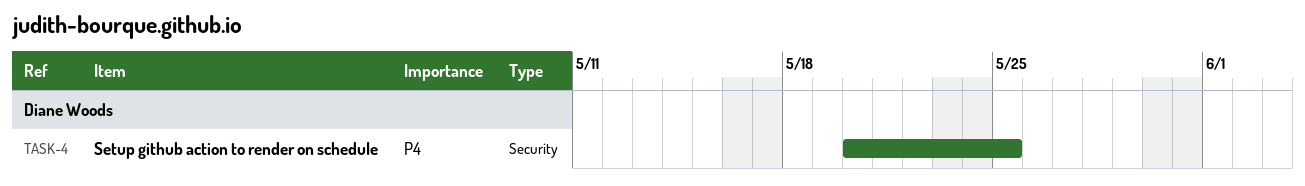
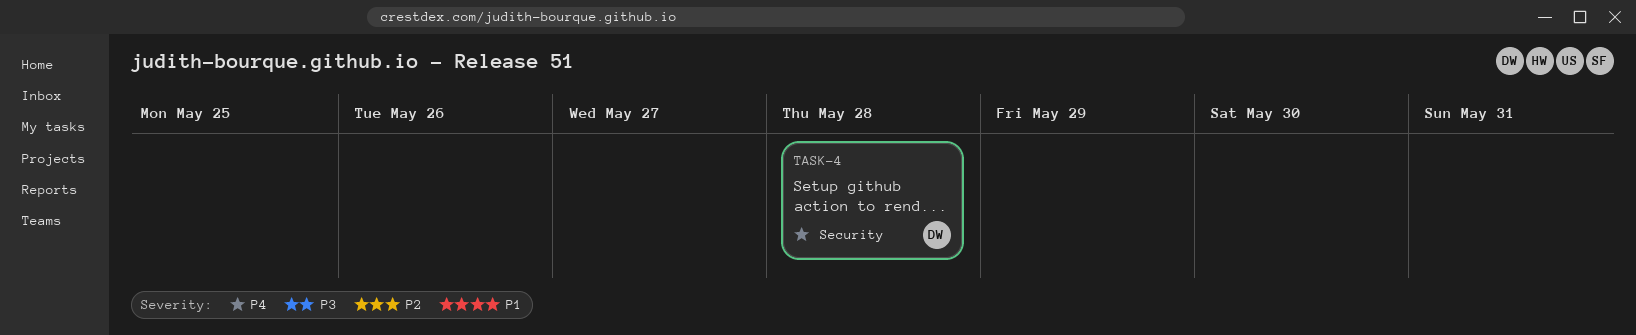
TASK-4, due: May 25 -> May 28

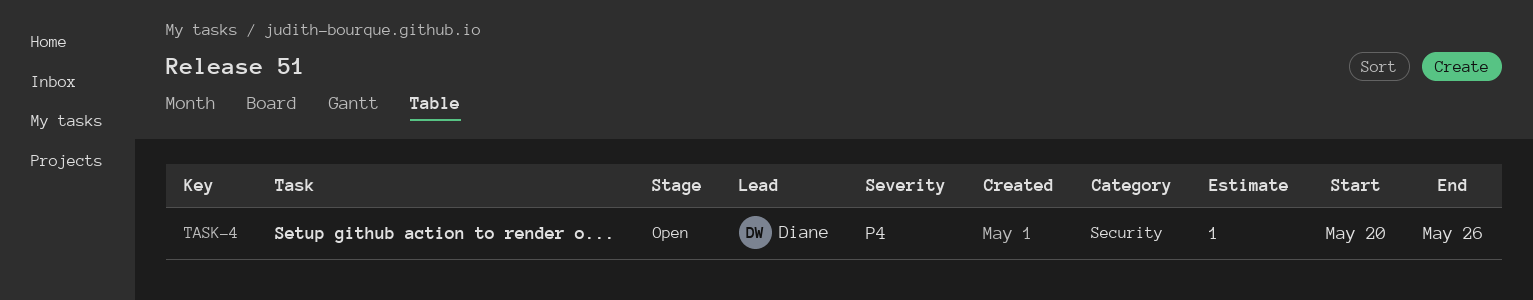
TASK-4, due: May 28 -> May 26

